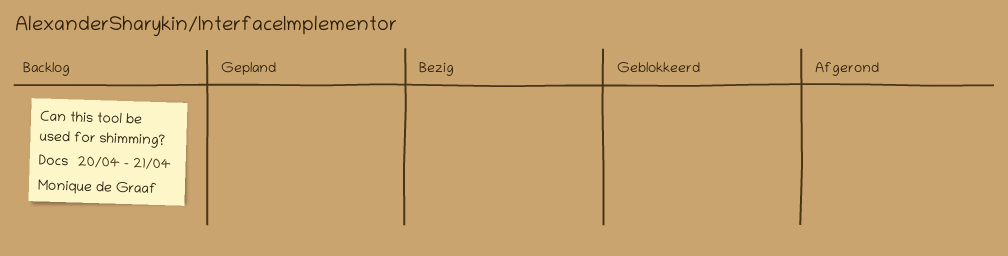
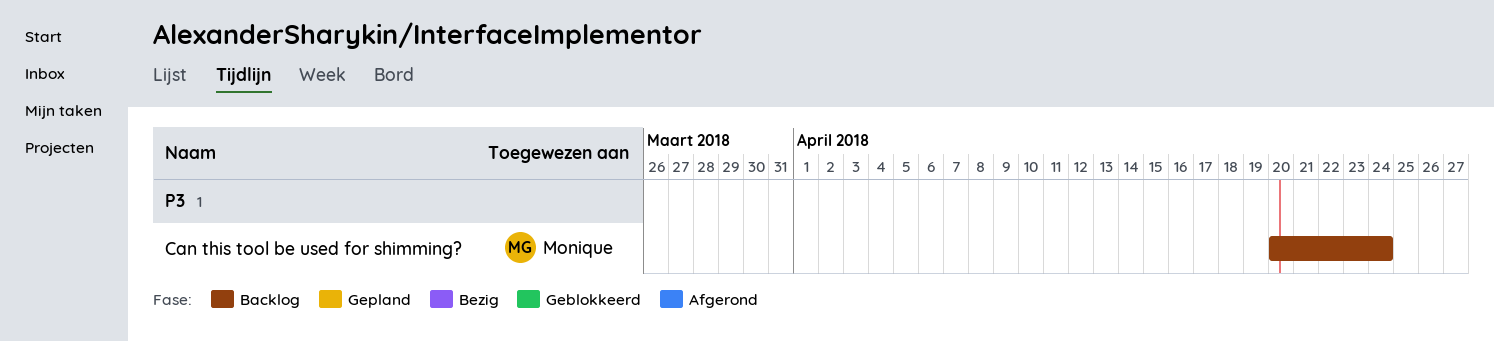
Can this tool be used for shimming?, due: Apr 21 -> Apr 24

